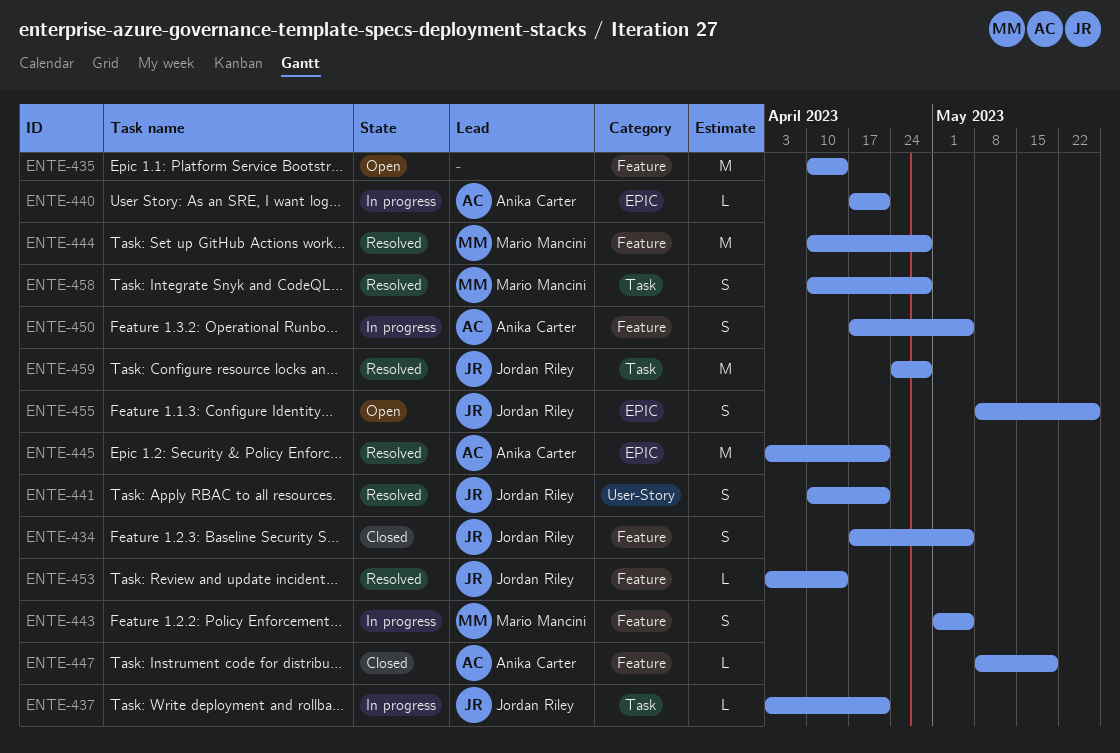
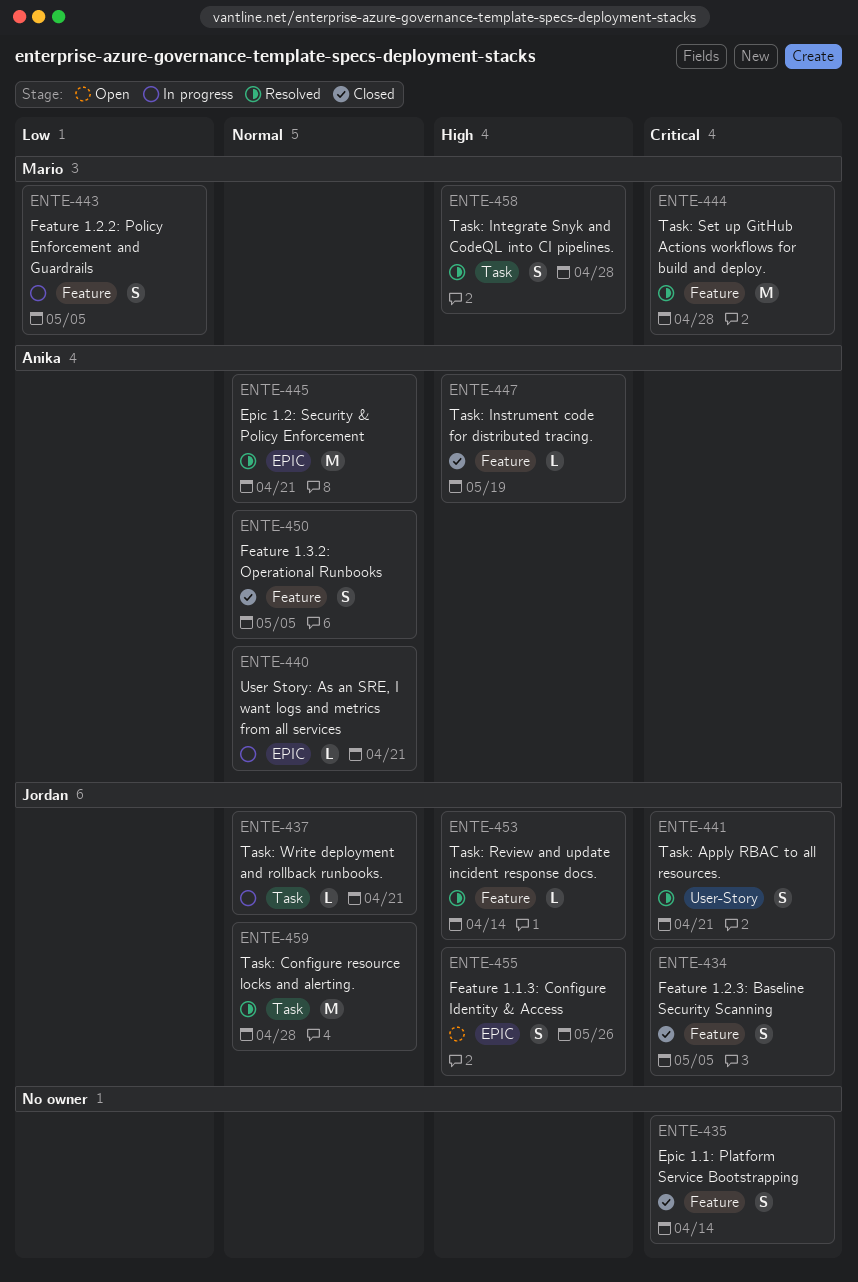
ENTE-435, status: Open -> Closed
ENTE-435, estimate: M -> S
ENTE-450, status: In progress -> Closed

